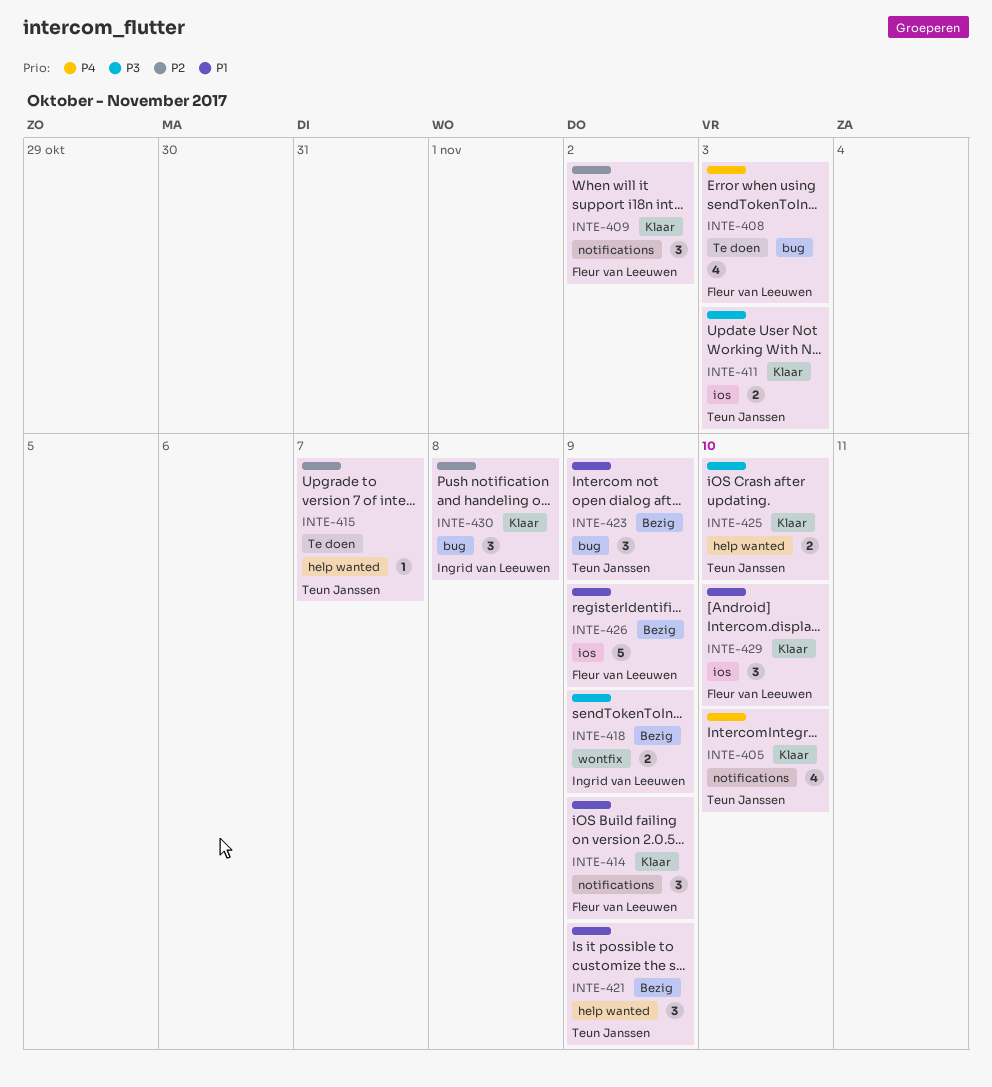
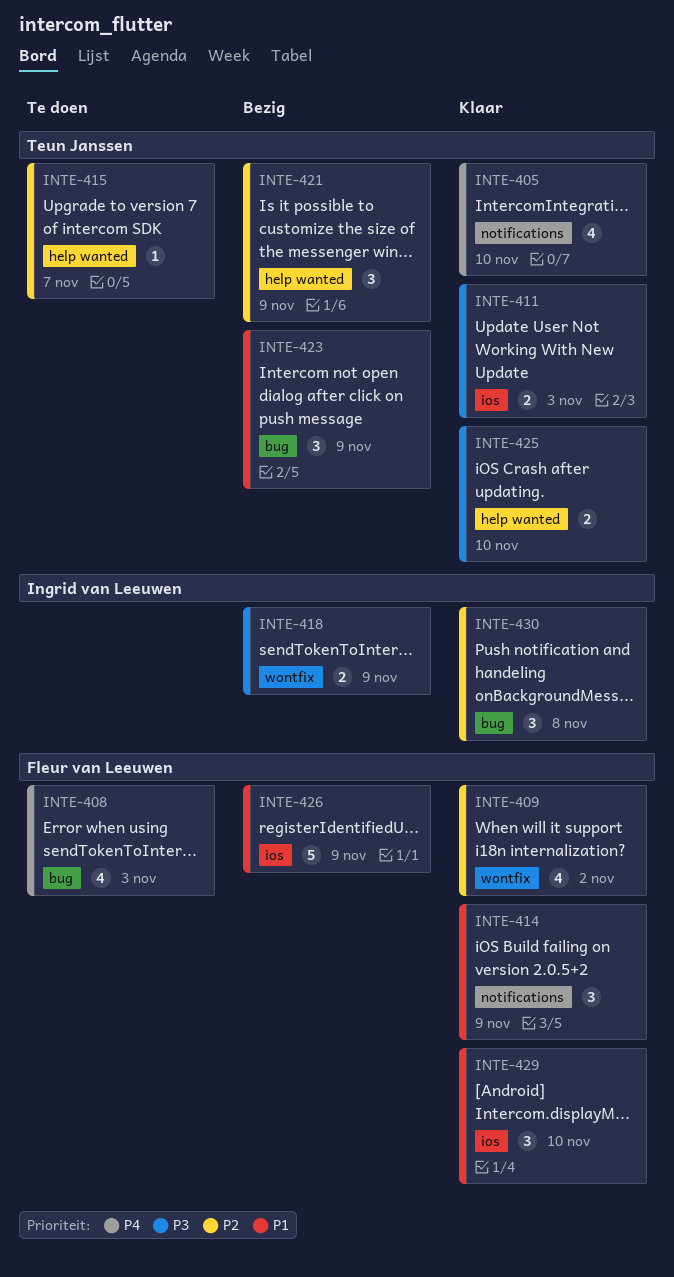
INTE-409, label: notifications -> wontfix
INTE-409, estimate: 3 -> 4
INTE-421, priority: P1 -> P2

